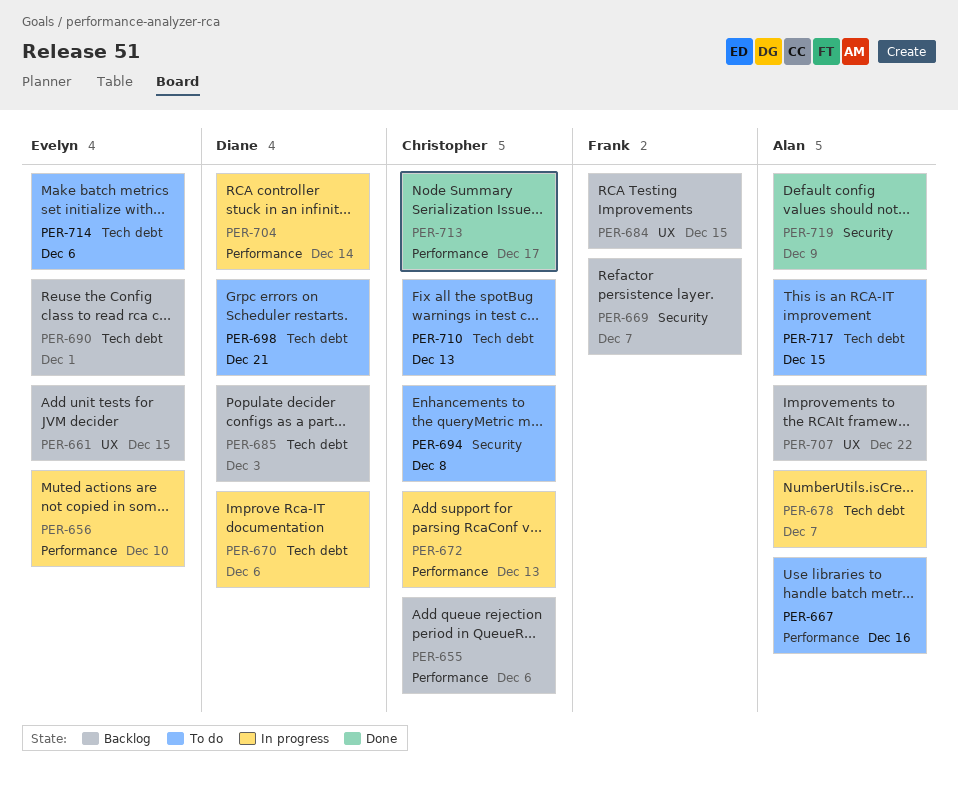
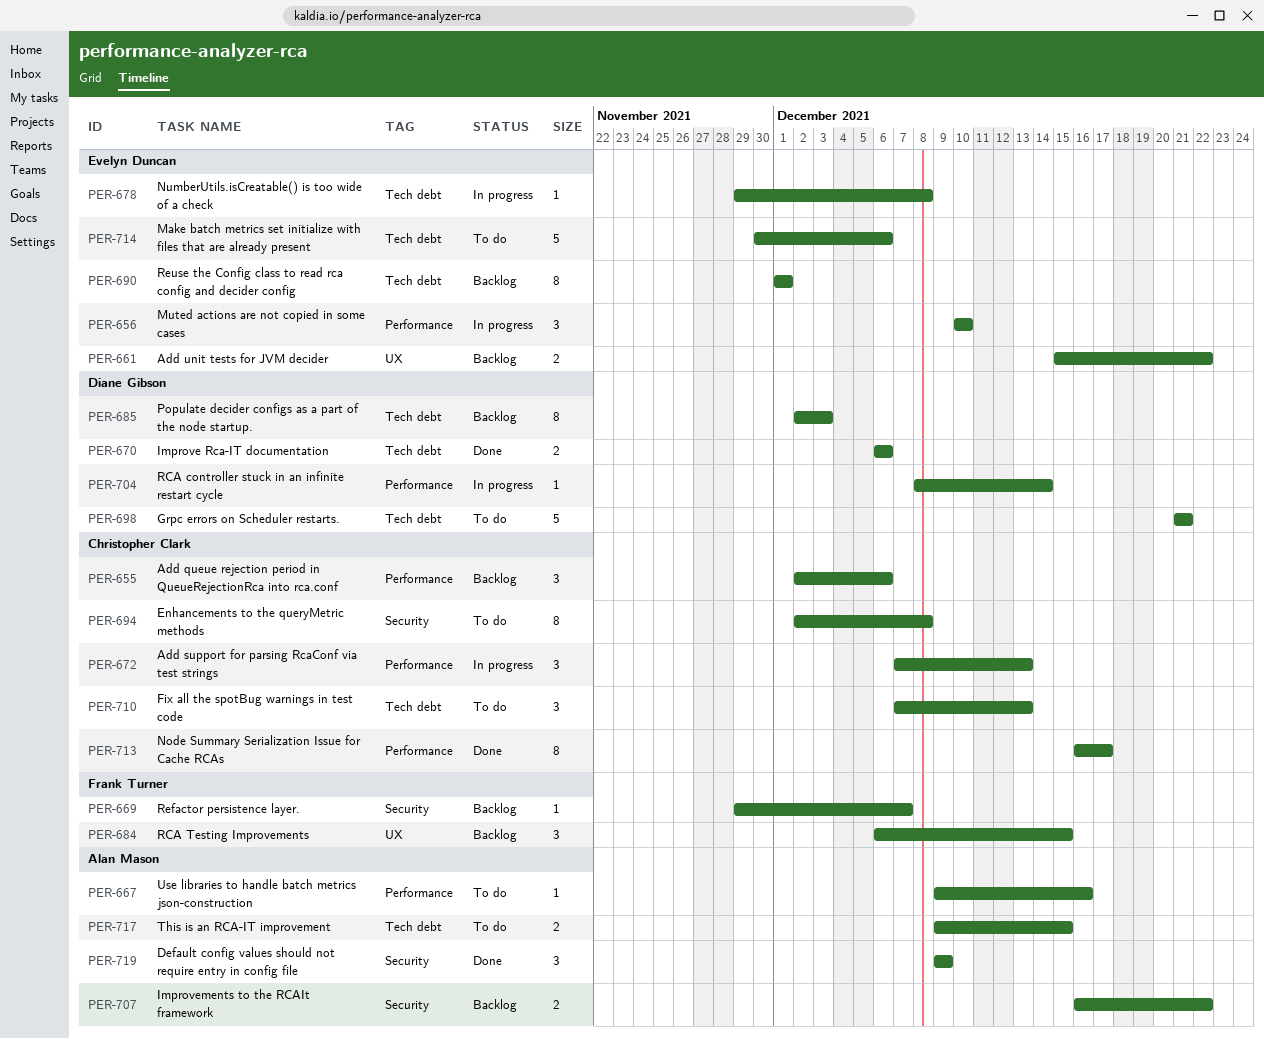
PER-661, due: Dec 15 -> Dec 22
PER-670, status: In progress -> Done
PER-678, owner: Alan Mason -> Evelyn Duncan
PER-678, due: Dec 7 -> Dec 8
PER-707, label: UX -> Security

